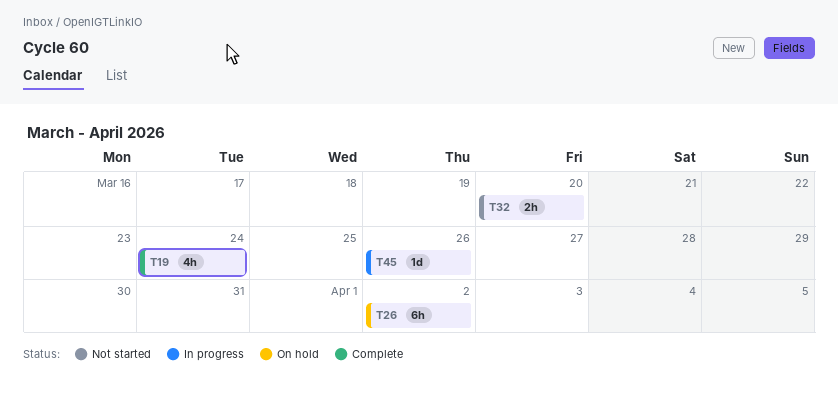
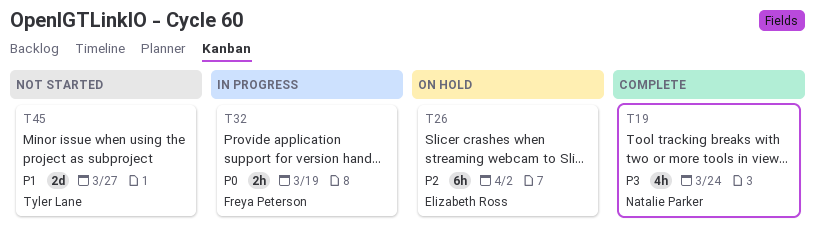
T32, status: Not started -> In progress
T32, due: Mar 20 -> Mar 19
T45, status: In progress -> Not started
T45, estimate: 1d -> 2d
T45, due: Mar 26 -> Mar 27

